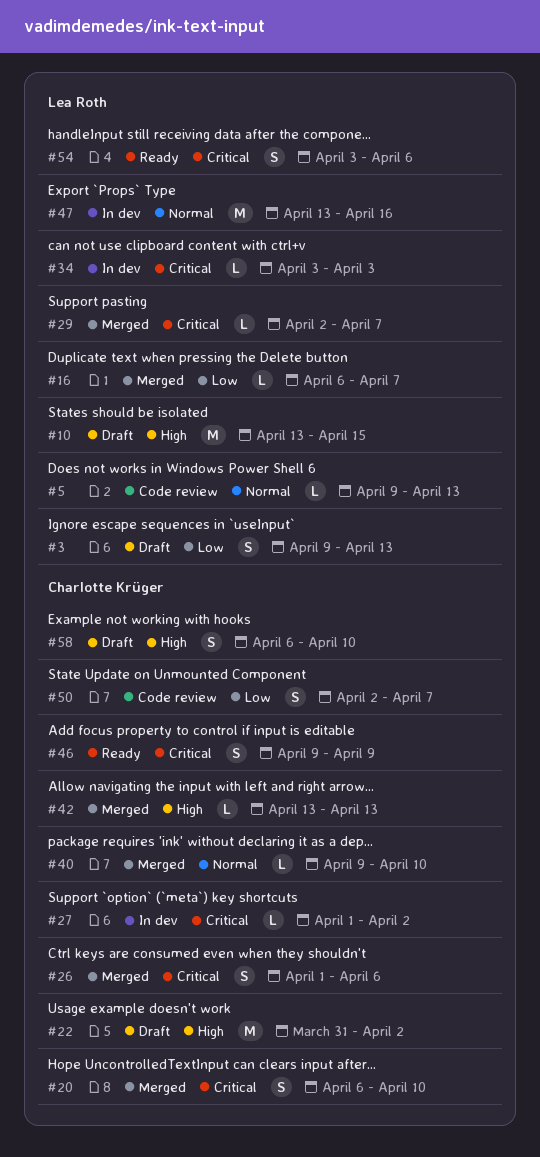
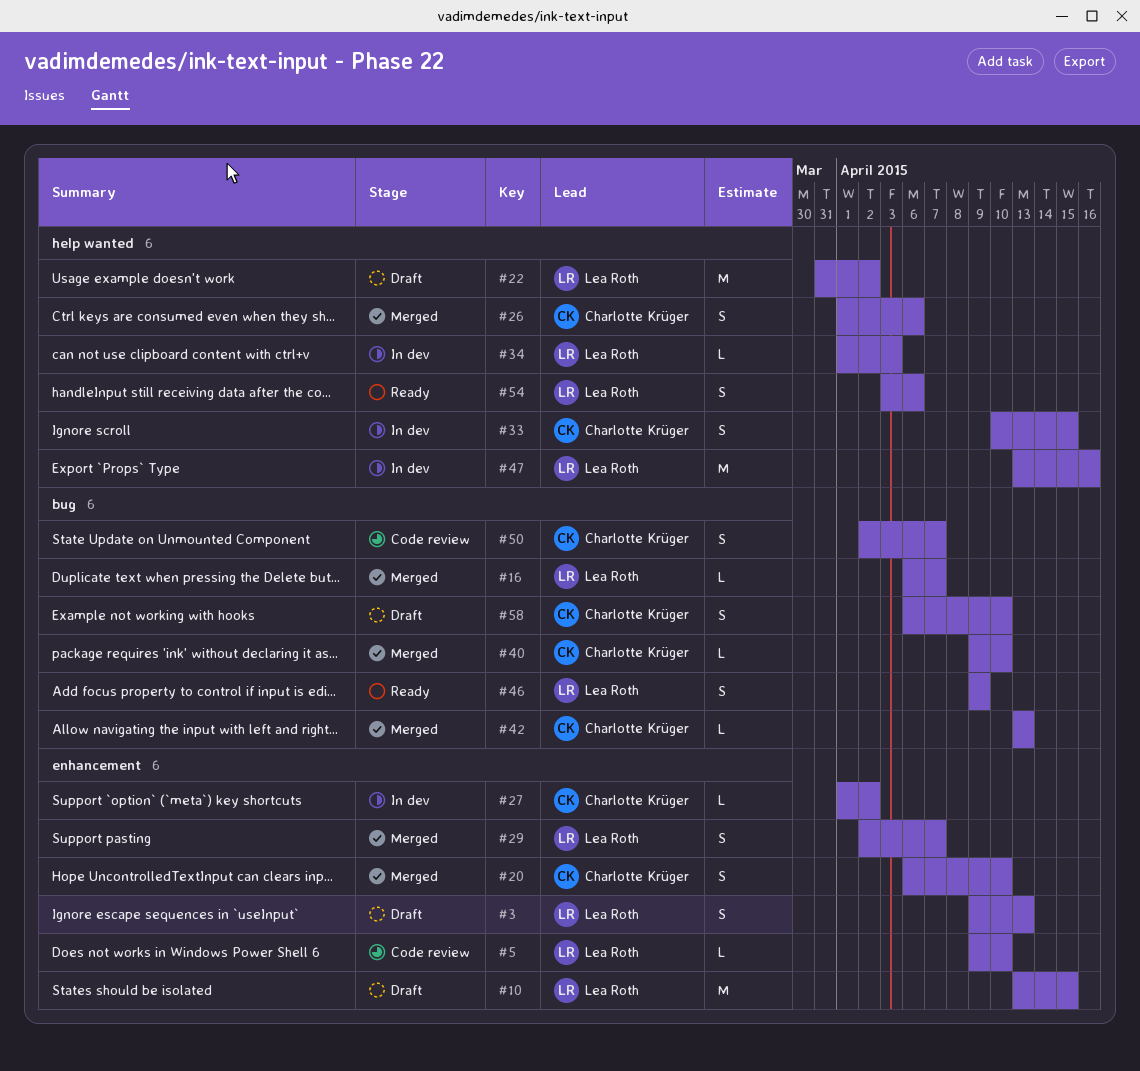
#5, due: Apr 13 -> Apr 10
#22, owner: Charlotte Krüger -> Lea Roth
#29, estimate: L -> S
#33: none -> present
#34, start: Apr 3 -> Apr 1
#46, owner: Charlotte Krüger -> Lea Roth

